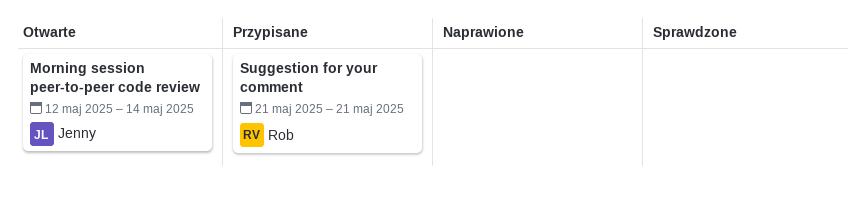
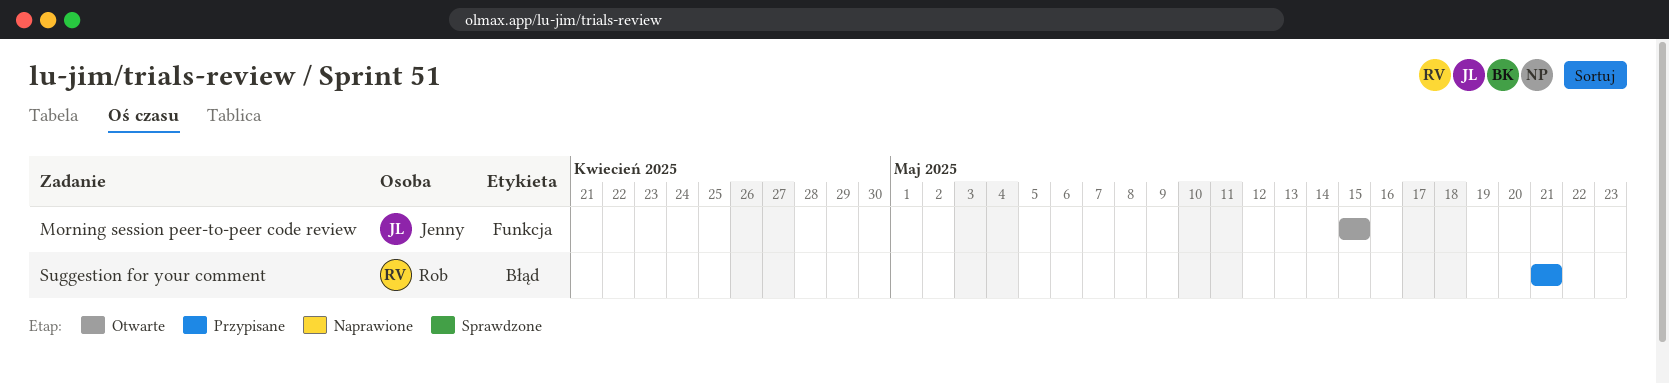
Morning session peer-to-peer code review, start: May 12 -> May 15
Morning session peer-to-peer code review, due: May 14 -> May 15

